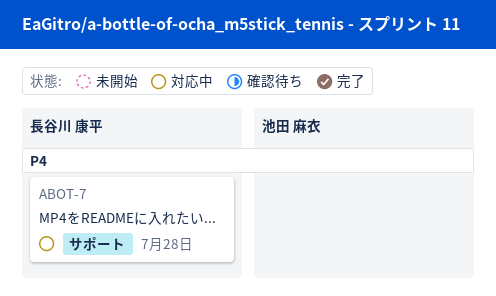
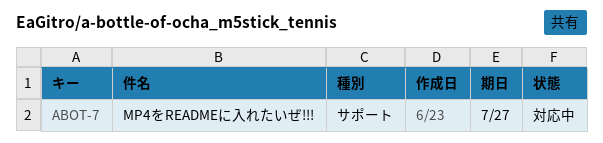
ABOT-7, due: Jul 28 -> Jul 27

